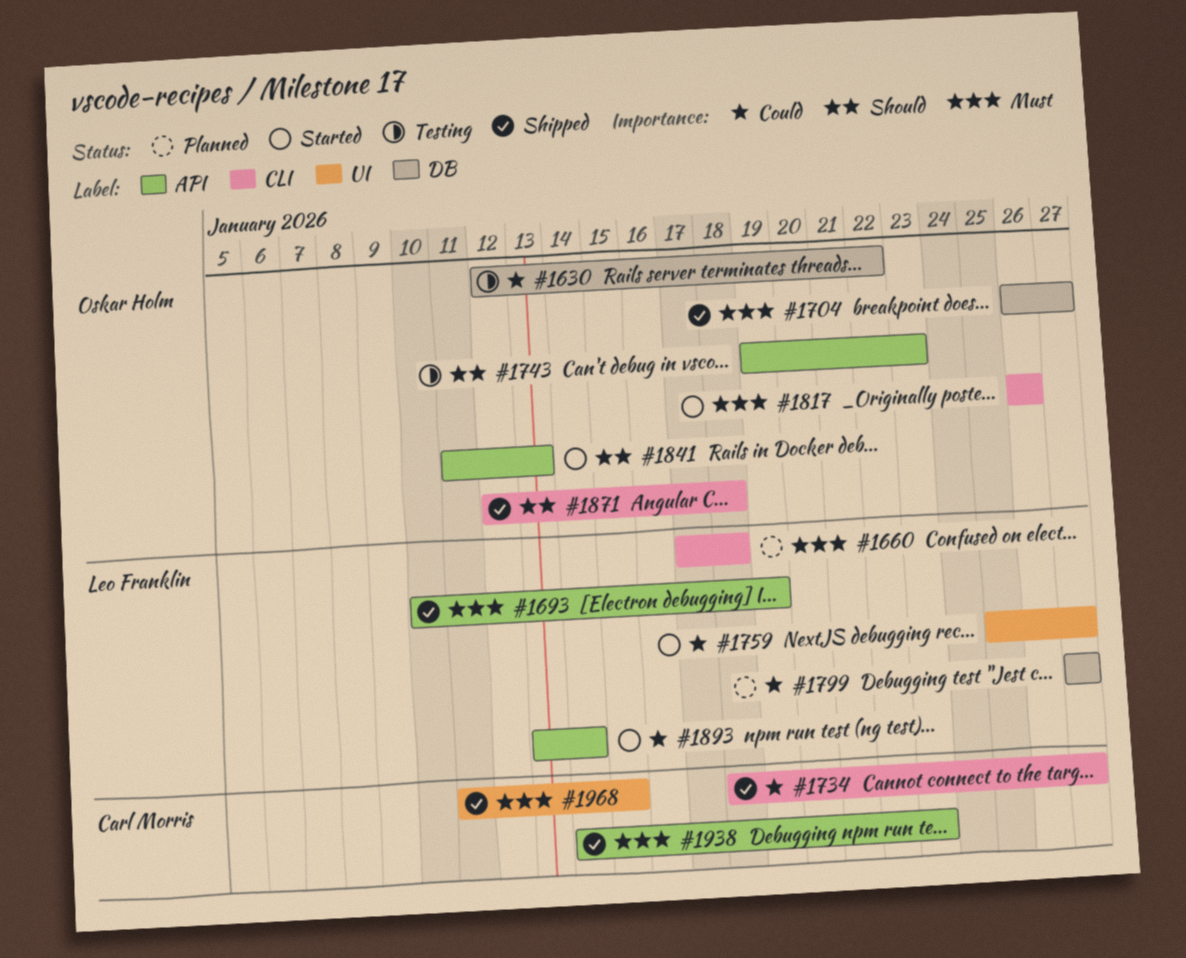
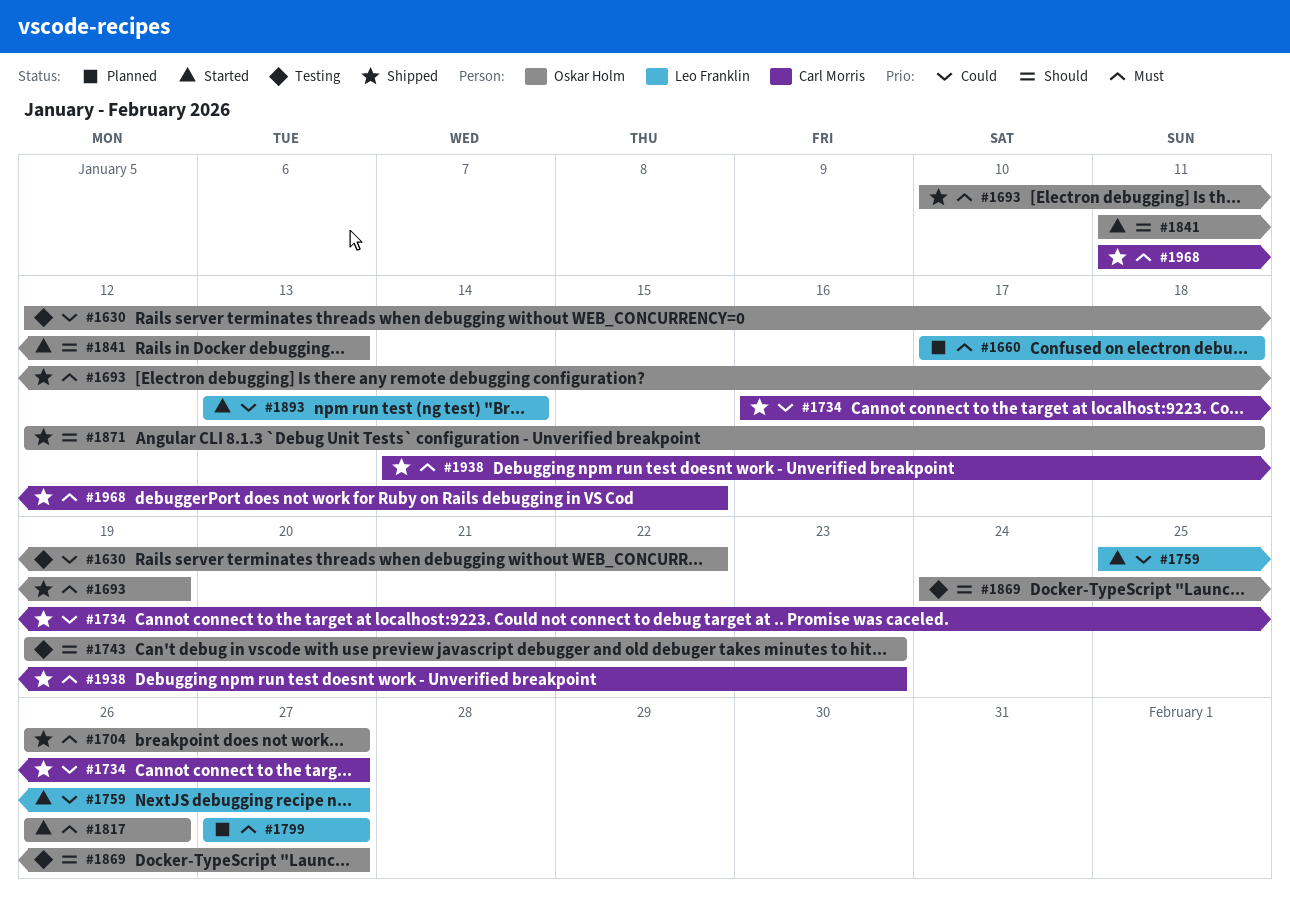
#1693, owner: Leo Franklin -> Oskar Holm
#1734, start: Jan 18 -> Jan 16
#1799, priority: Could -> Must
#1869: none -> present

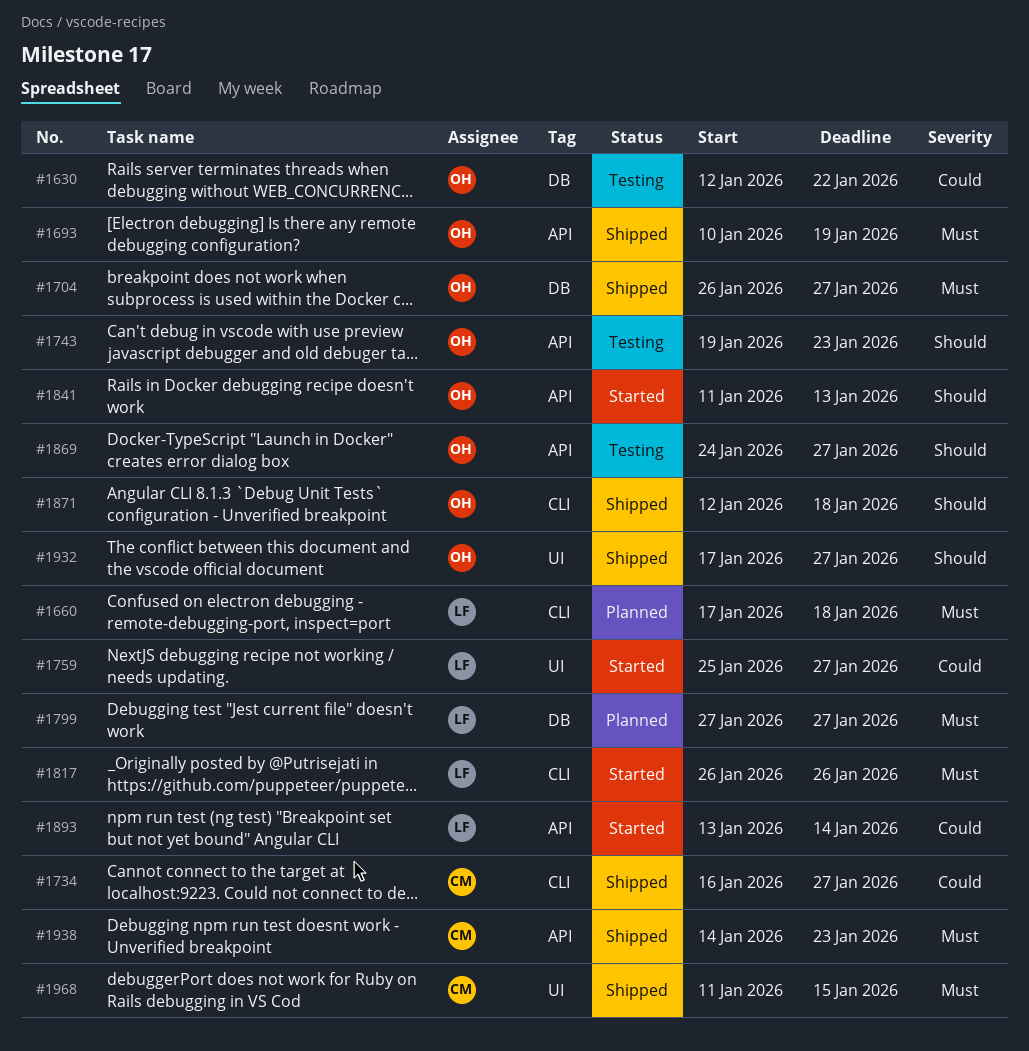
#1817, owner: Oskar Holm -> Leo Franklin
#1932: none -> present

